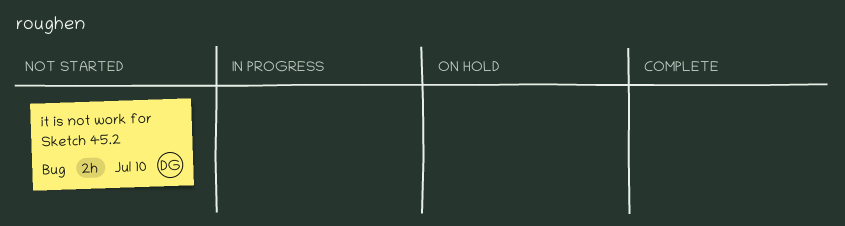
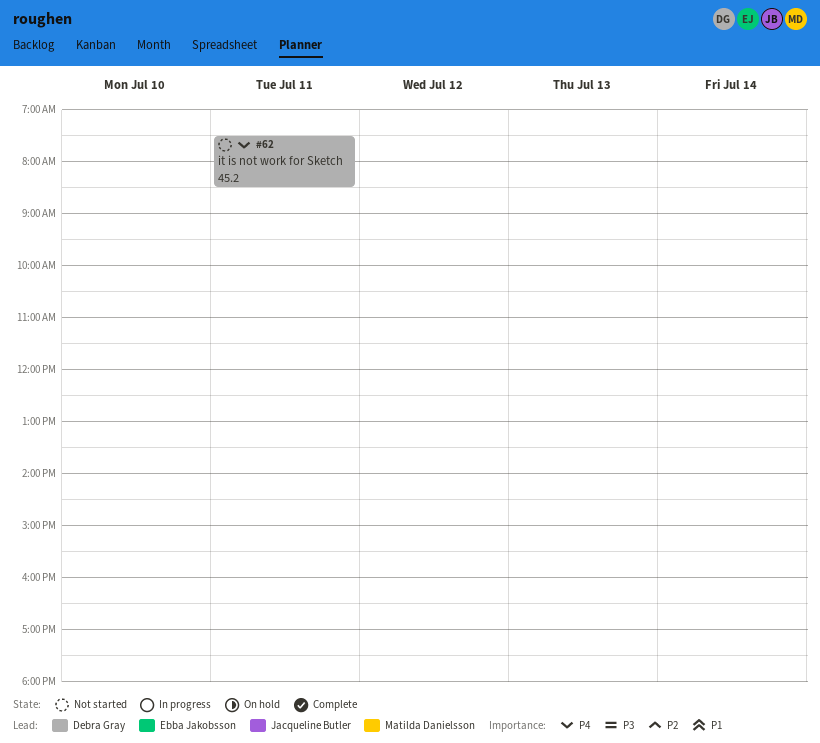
it is not work for Sketch 45.2, day: Jul 10 -> Jul 11

